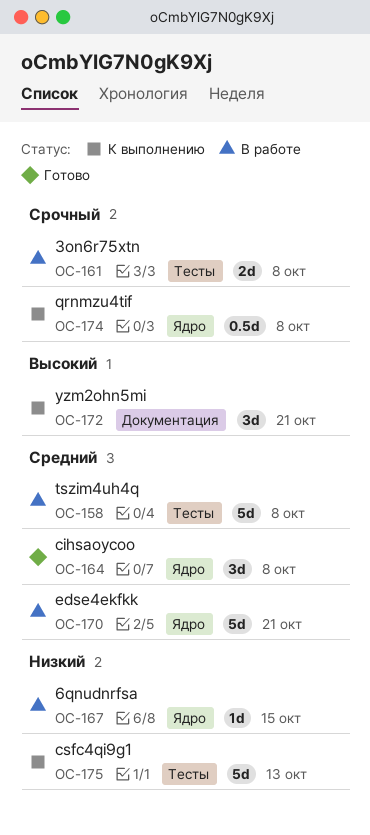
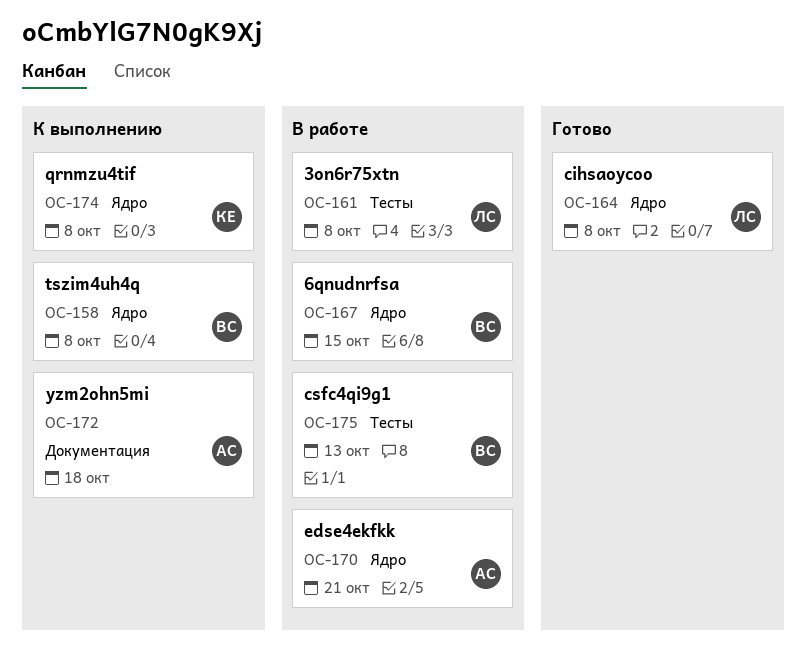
OC-158, status: В работе -> К выполнению
OC-158, label: Тесты -> Ядро
OC-172, due: Oct 21 -> Oct 18
OC-175, status: К выполнению -> В работе

